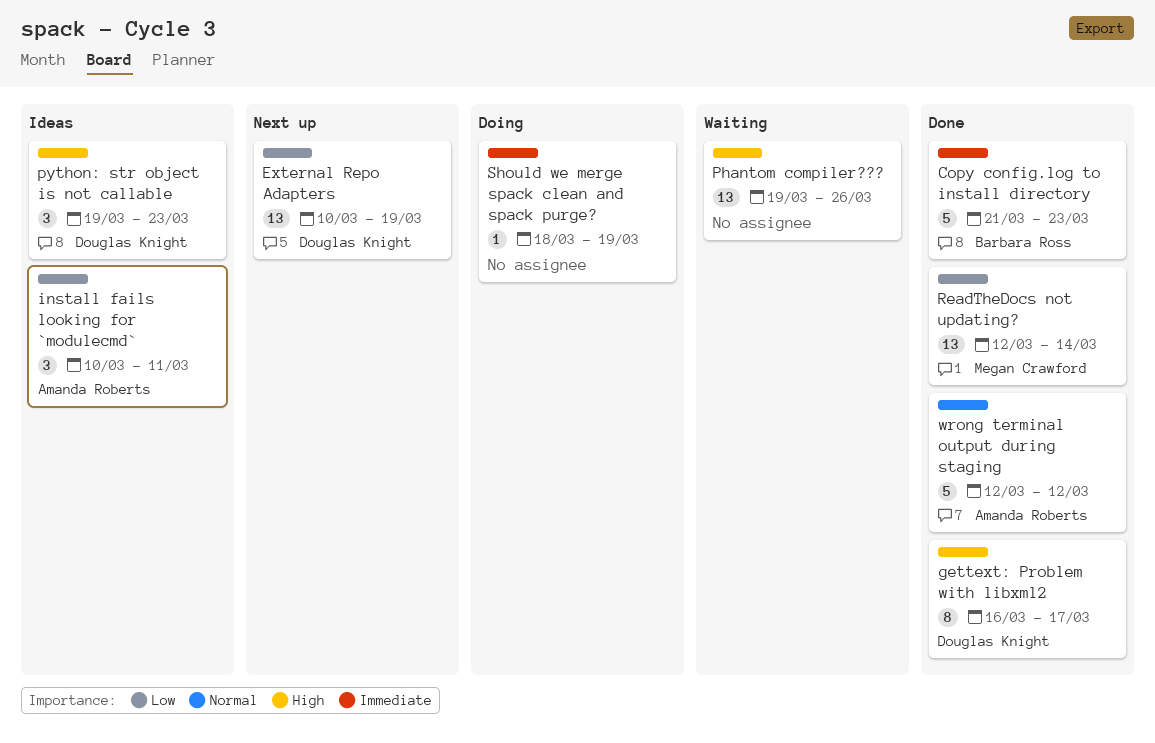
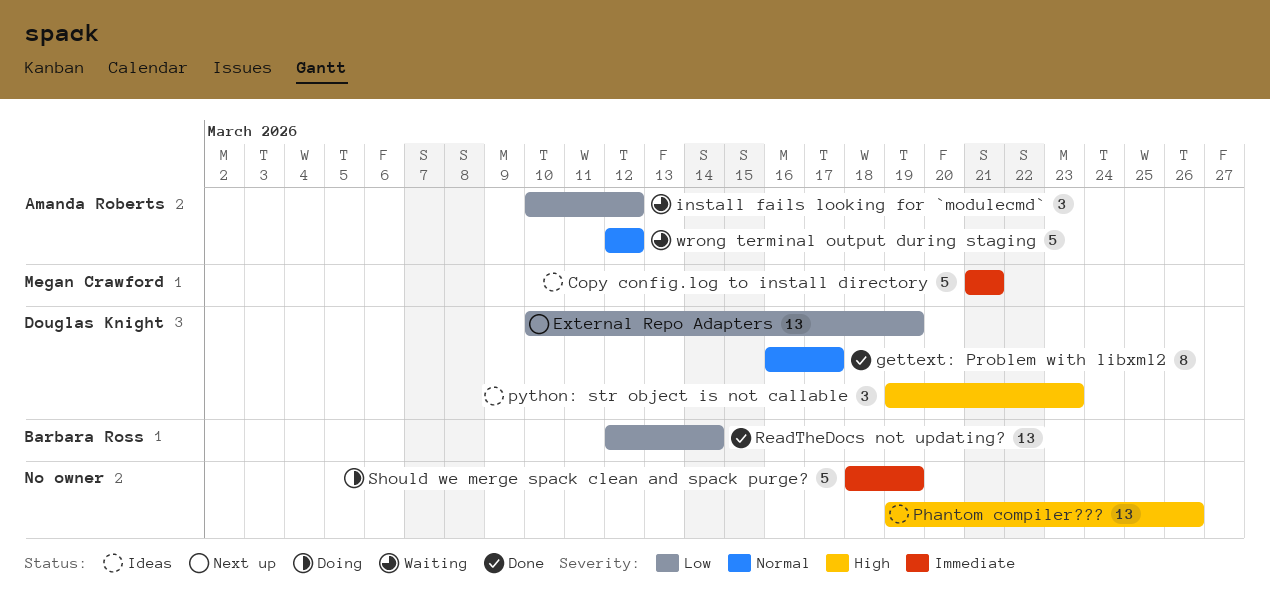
Copy config.log to install directory, status: Done -> Ideas
Copy config.log to install directory, owner: Barbara Ross -> Megan Crawford
Copy config.log to install directory, due: Mar 23 -> Mar 21
gettext: Problem with libxml2, priority: High -> Normal
install fails looking for `modulecmd`, status: Ideas -> Waiting
install fails looking for `modulecmd`, due: Mar 11 -> Mar 12
Phantom compiler???, status: Waiting -> Ideas
ReadTheDocs not updating?, owner: Megan Crawford -> Barbara Ross
Should we merge spack clean and spack purge?, estimate: 1 -> 5
wrong terminal output during staging, status: Done -> Waiting

